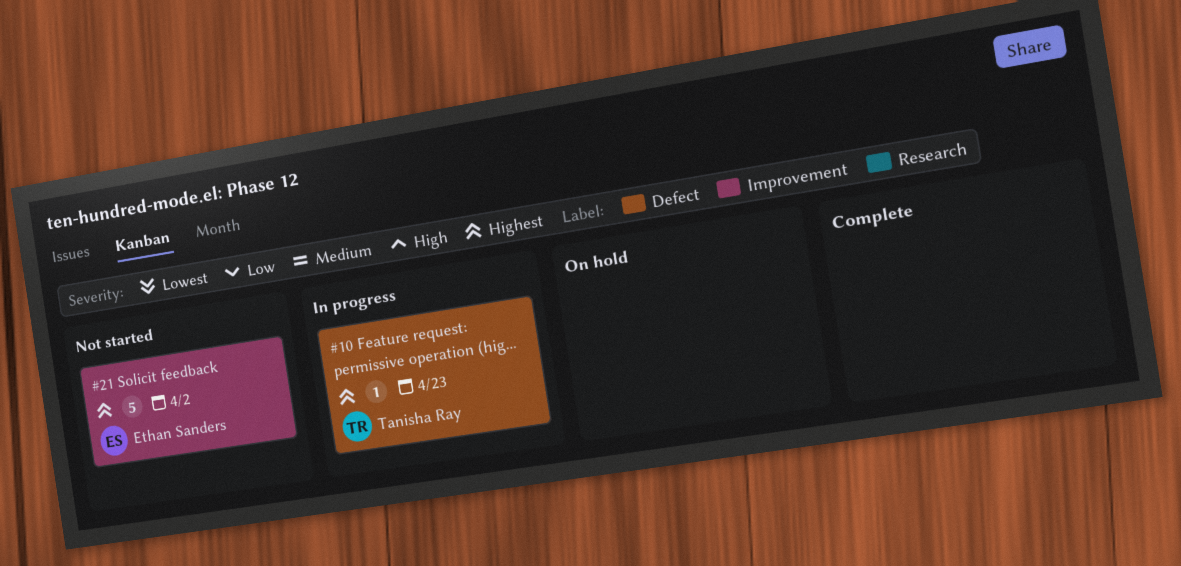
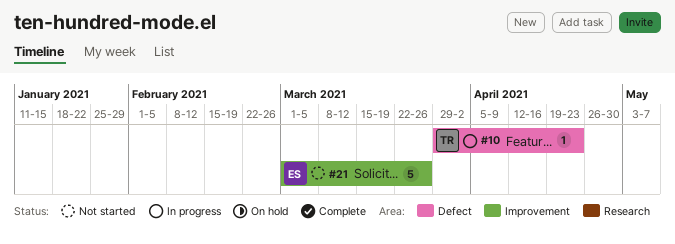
#21, due: Apr 2 -> Mar 26

